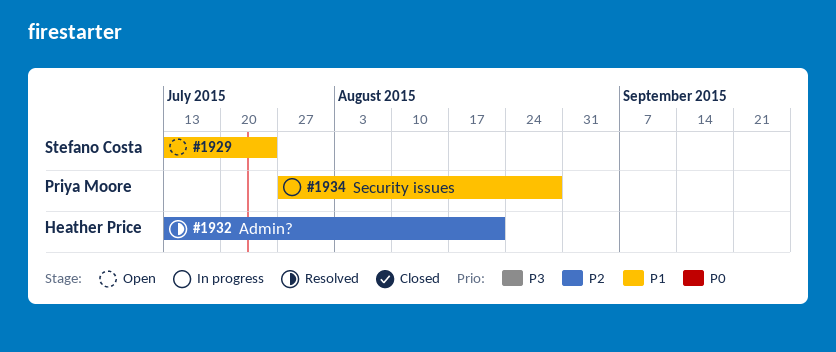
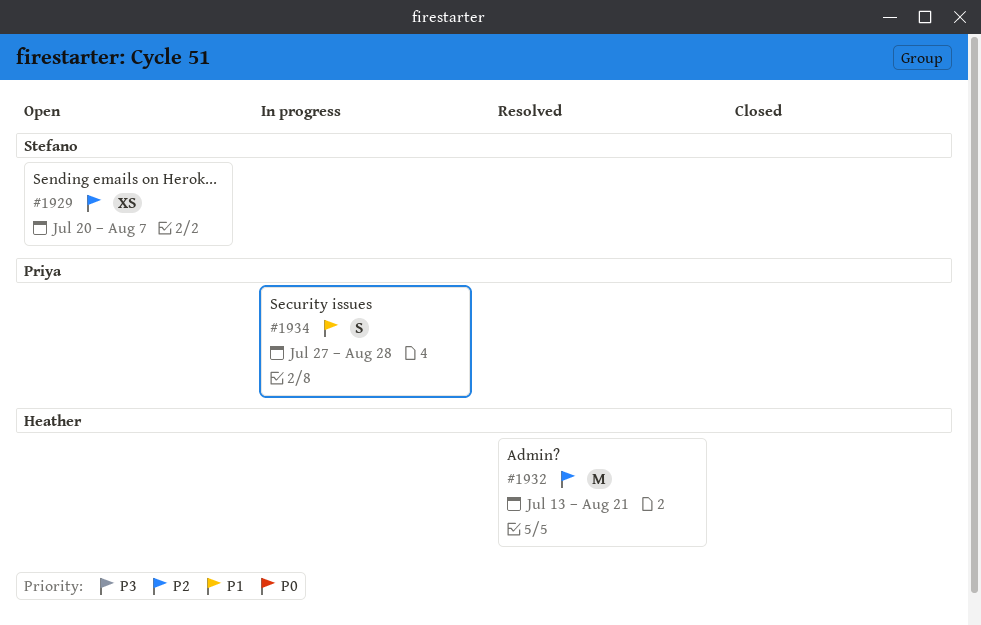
#1929, priority: P1 -> P2
#1929, start: Jul 13 -> Jul 20
#1929, due: Jul 24 -> Aug 7

